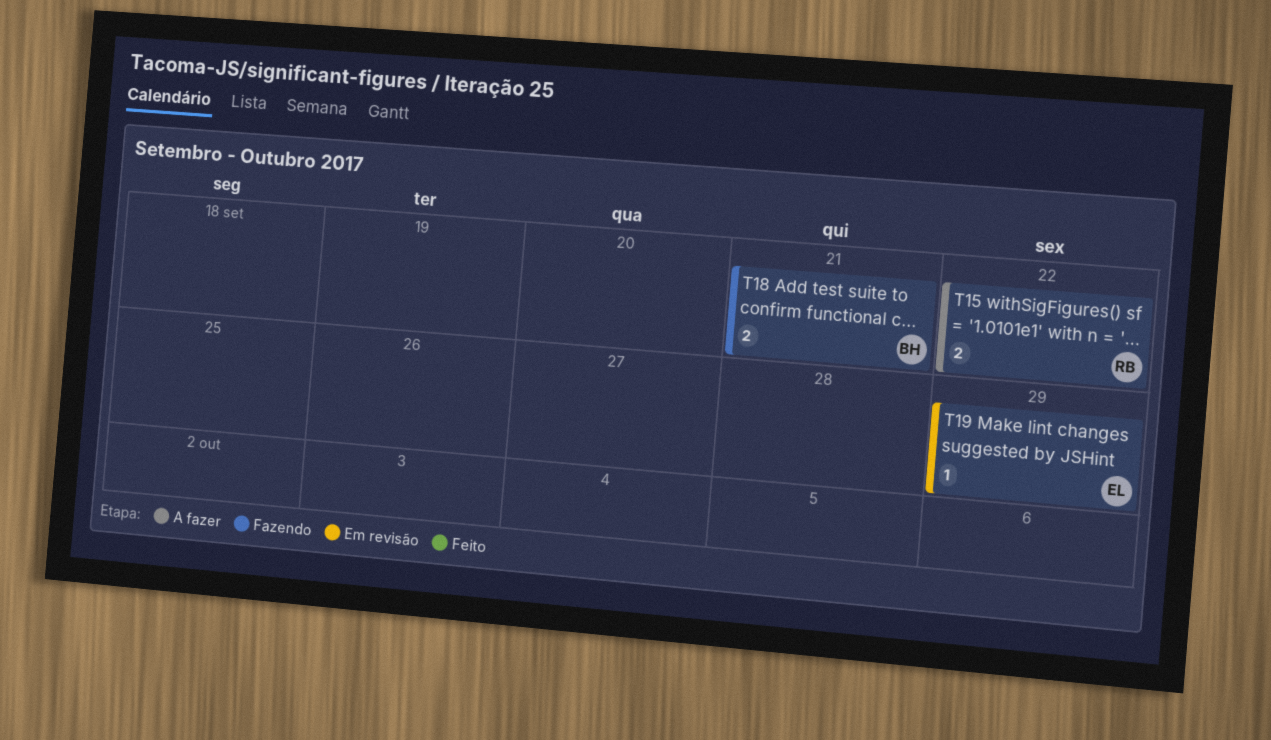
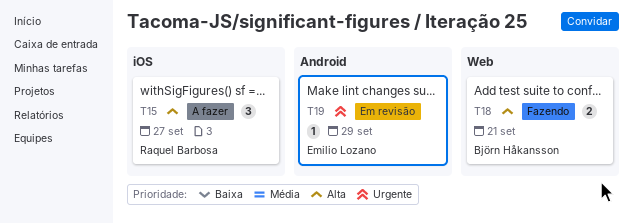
T15, estimate: 2 -> 3
T15, due: Sep 22 -> Sep 27

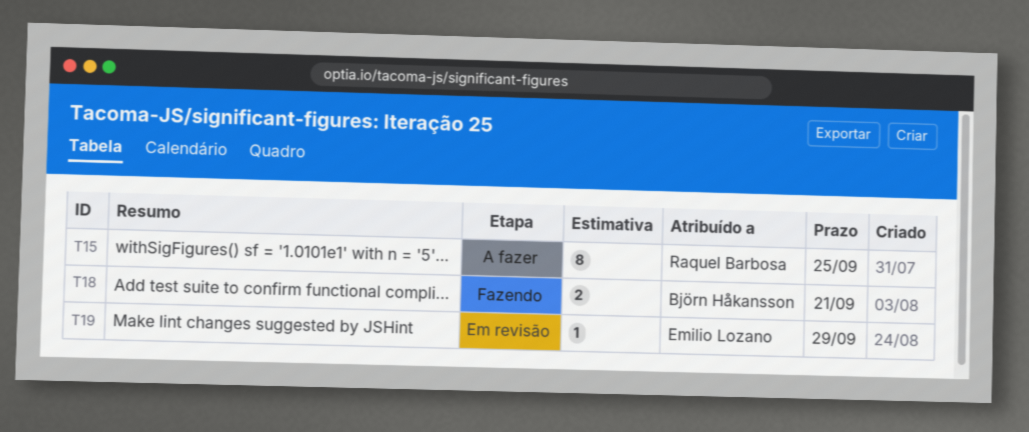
T15, estimate: 3 -> 8
T15, due: Sep 27 -> Sep 25

